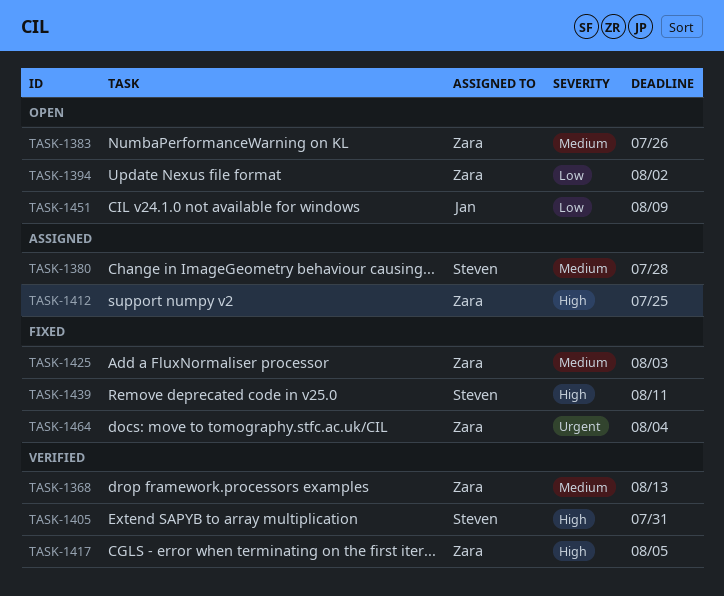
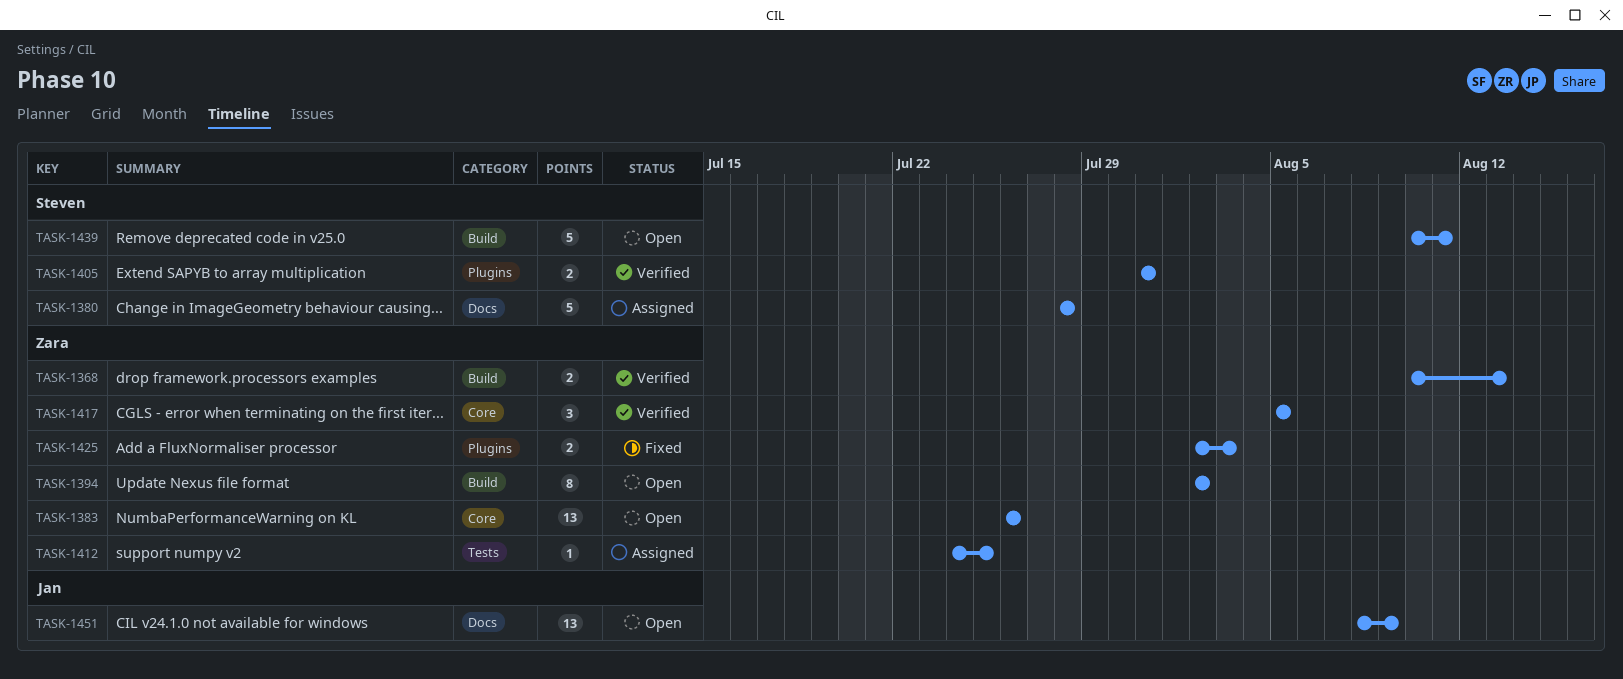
TASK-1439, status: Fixed -> Open
TASK-1464: present -> none

